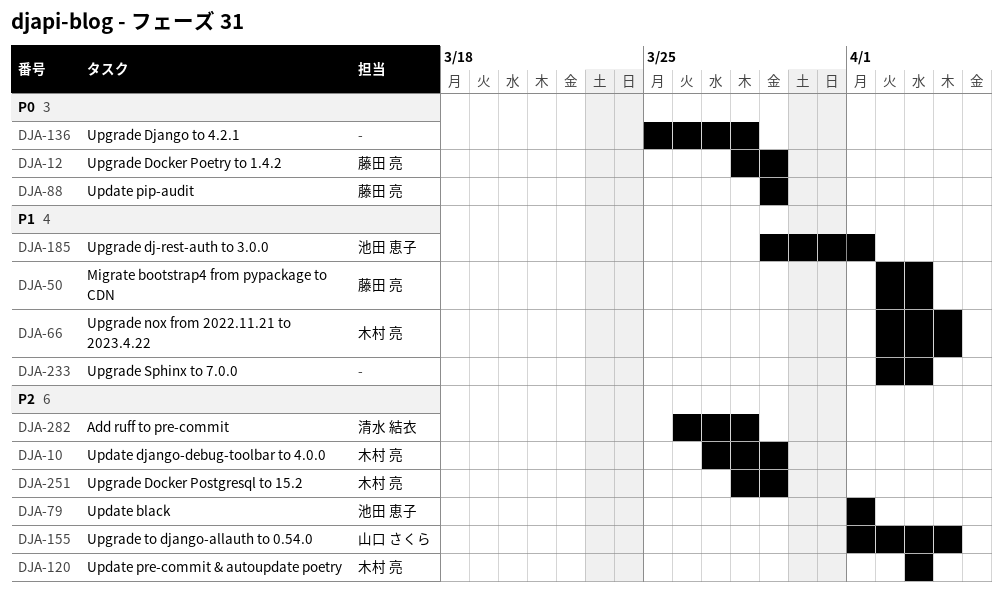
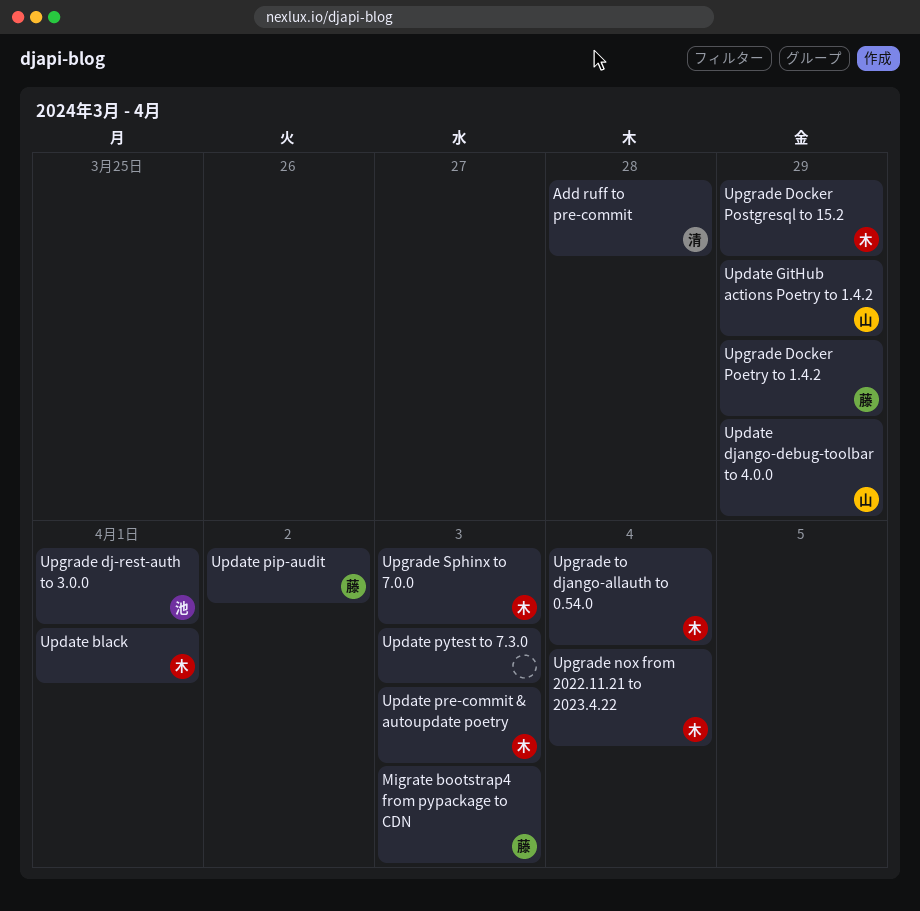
Update black, owner: 池田 恵子 -> 木村 亮
Update django-debug-toolbar to 4.0.0, owner: 木村 亮 -> 山口 さくら
Update GitHub actions Poetry to 1.4.2: none -> present
Update pip-audit, due: Mar 29 -> Apr 2
Update pytest to 7.3.0: none -> present
Upgrade Django to 4.2.1: present -> none
Upgrade Sphinx to 7.0.0, owner: none -> 木村 亮
Upgrade to django-allauth to 0.54.0, owner: 山口 さくら -> 木村 亮

